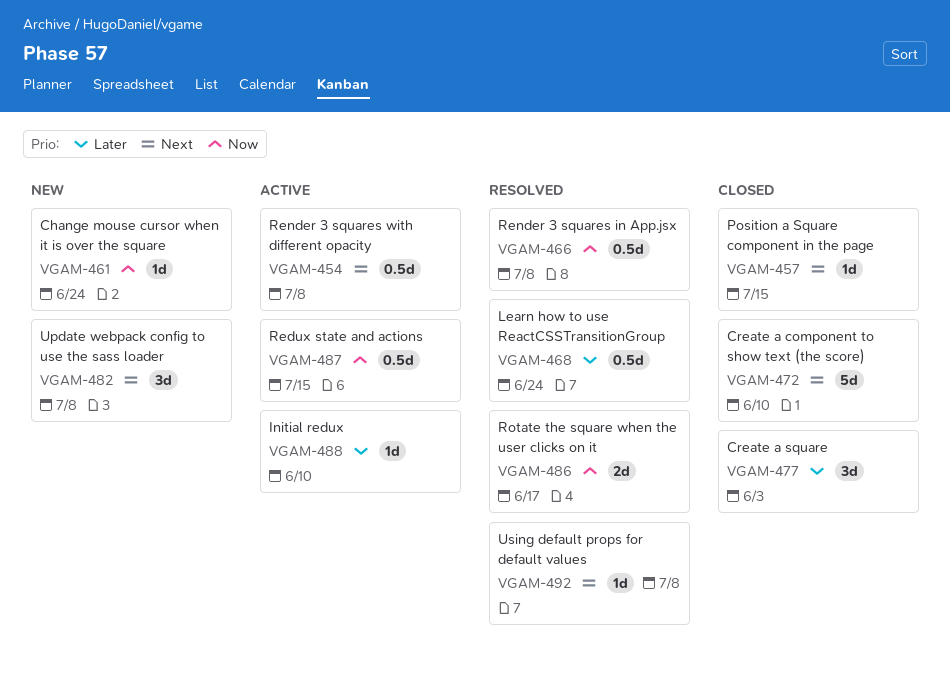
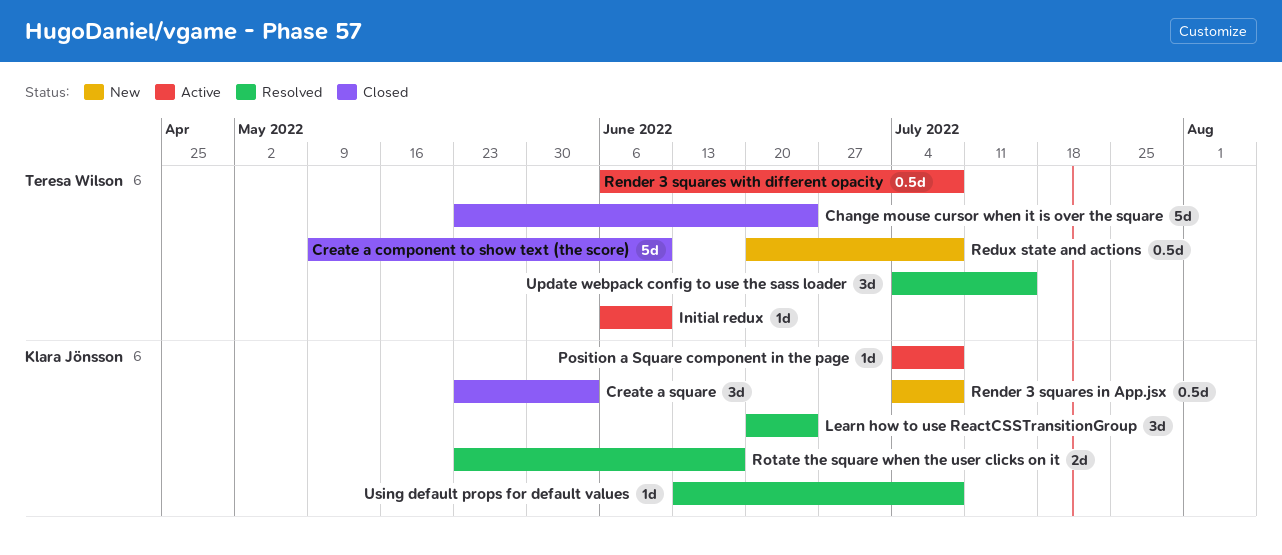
Change mouse cursor when it is over the square, status: New -> Closed
Change mouse cursor when it is over the square, estimate: 1d -> 5d
Learn how to use ReactCSSTransitionGroup, estimate: 0.5d -> 3d
Position a Square component in the page, status: Closed -> Active
Position a Square component in the page, due: Jul 15 -> Jul 8
Redux state and actions, status: Active -> New
Redux state and actions, due: Jul 15 -> Jul 8
Render 3 squares in App.jsx, status: Resolved -> New
Update webpack config to use the sass loader, status: New -> Resolved
Update webpack config to use the sass loader, due: Jul 8 -> Jul 15

